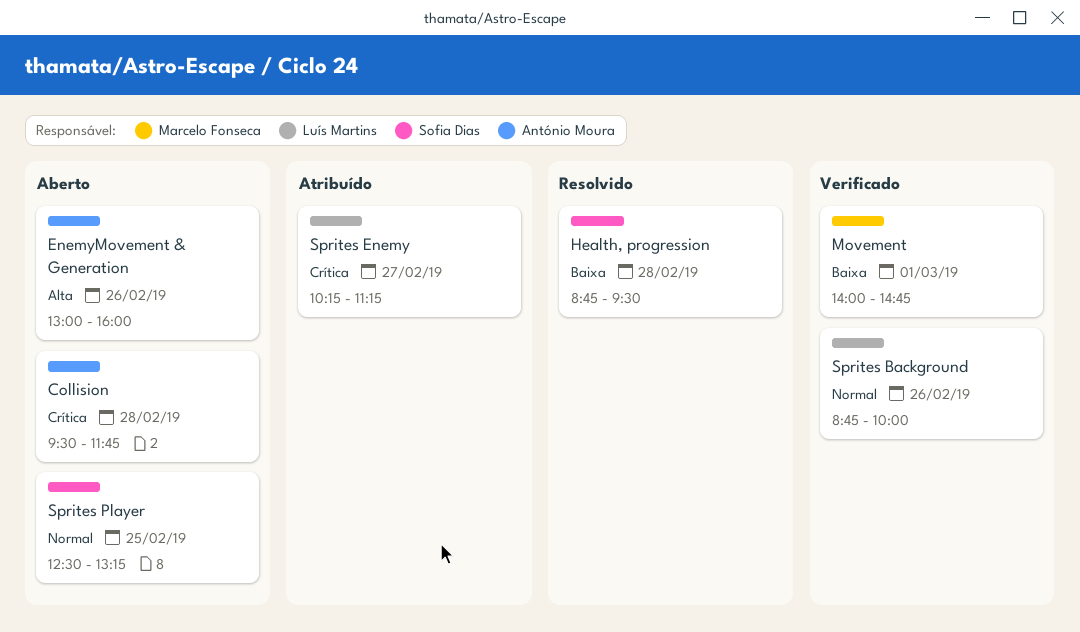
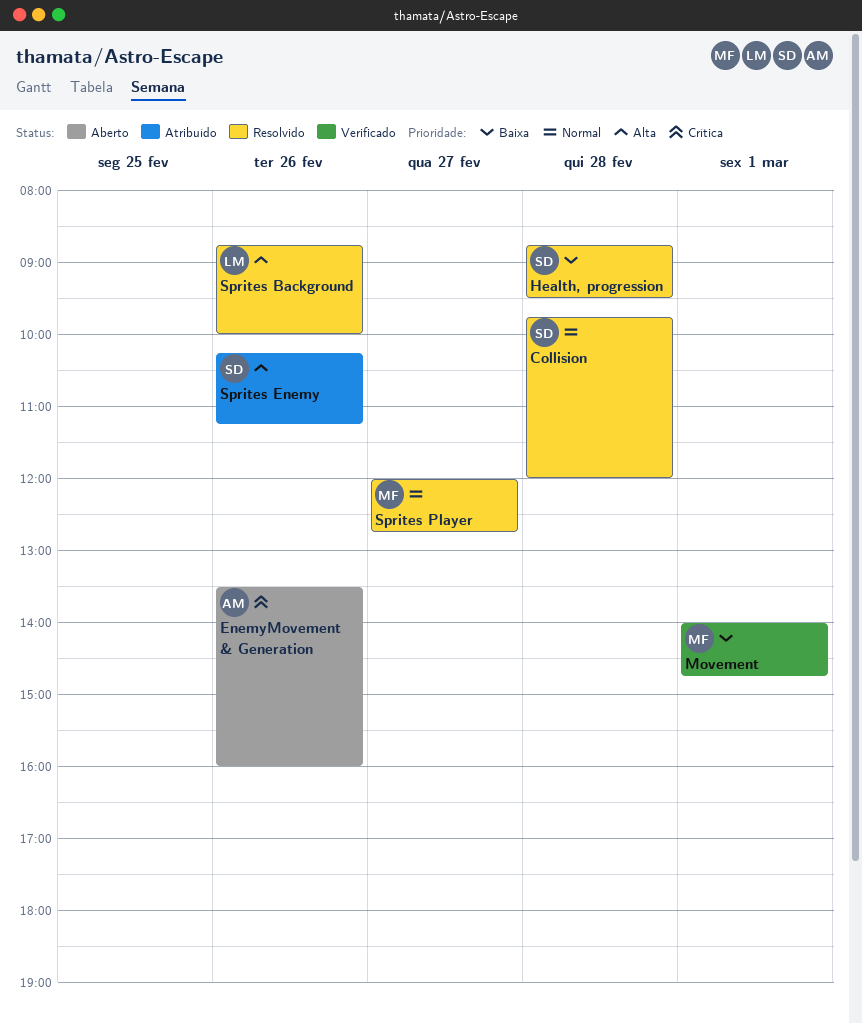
Collision, status: Aberto -> Resolvido
Collision, owner: António Moura -> Sofia Dias
Collision, priority: Crítica -> Normal
Collision, begins: 09:30 -> 09:45
Collision, ends: 11:45 -> 12:00
EnemyMovement & Generation, priority: Alta -> Crítica
EnemyMovement & Generation, begins: 13:00 -> 13:30
Sprites Background, status: Verificado -> Resolvido
Sprites Background, priority: Normal -> Alta
Sprites Enemy, owner: Luís Martins -> Sofia Dias
Sprites Enemy, priority: Crítica -> Alta
Sprites Enemy, day: Feb 27 -> Feb 26
Sprites Player, status: Aberto -> Resolvido
Sprites Player, owner: Sofia Dias -> Marcelo Fonseca
Sprites Player, day: Feb 25 -> Feb 27
Sprites Player, begins: 12:30 -> 12:00
Sprites Player, ends: 13:15 -> 12:45

